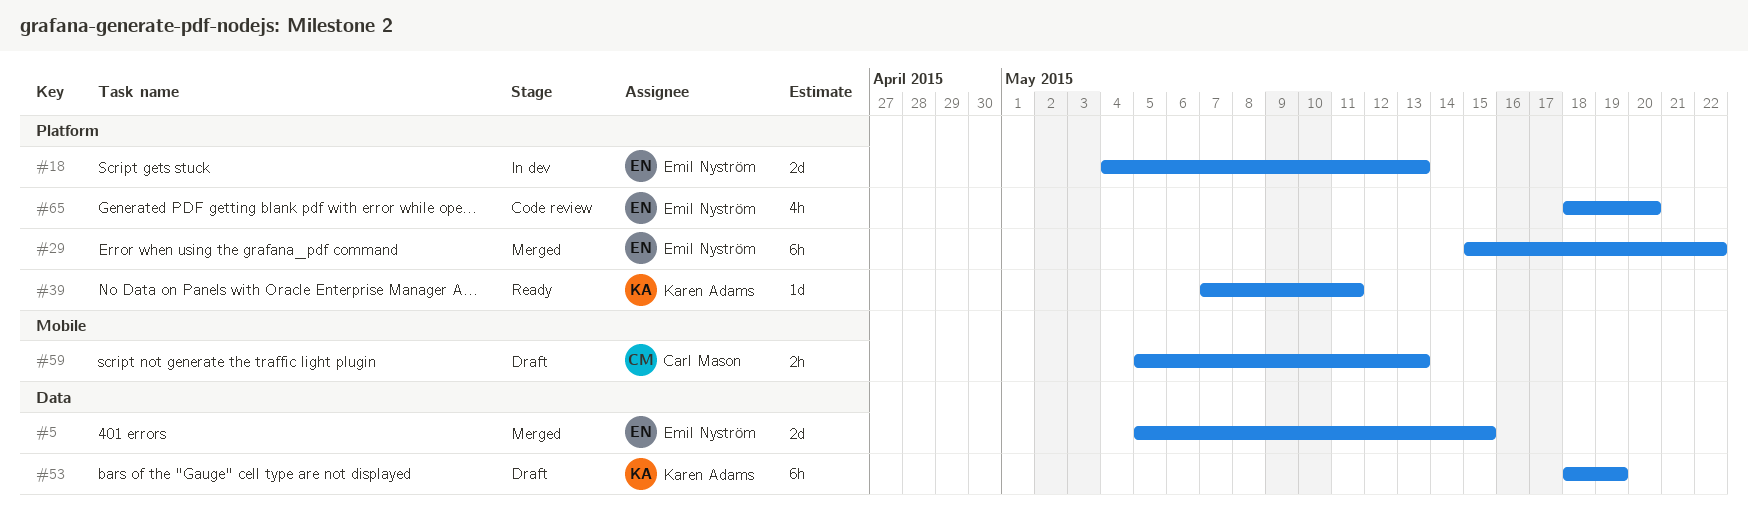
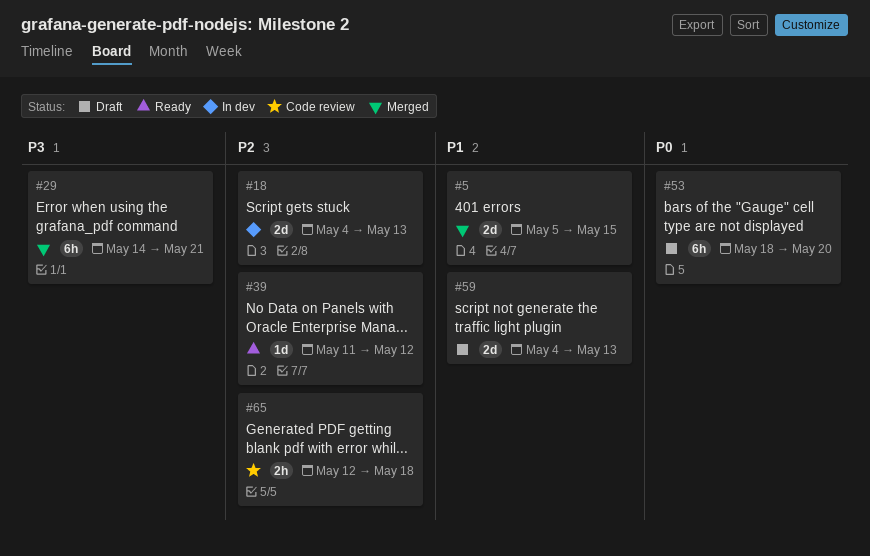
#29, start: May 15 -> May 14
#29, due: May 22 -> May 21
#39, start: May 7 -> May 11
#39, due: May 11 -> May 12
#53, due: May 19 -> May 20
#59, estimate: 2h -> 2d
#59, start: May 5 -> May 4
#65, estimate: 4h -> 2h
#65, start: May 18 -> May 12
#65, due: May 20 -> May 18

